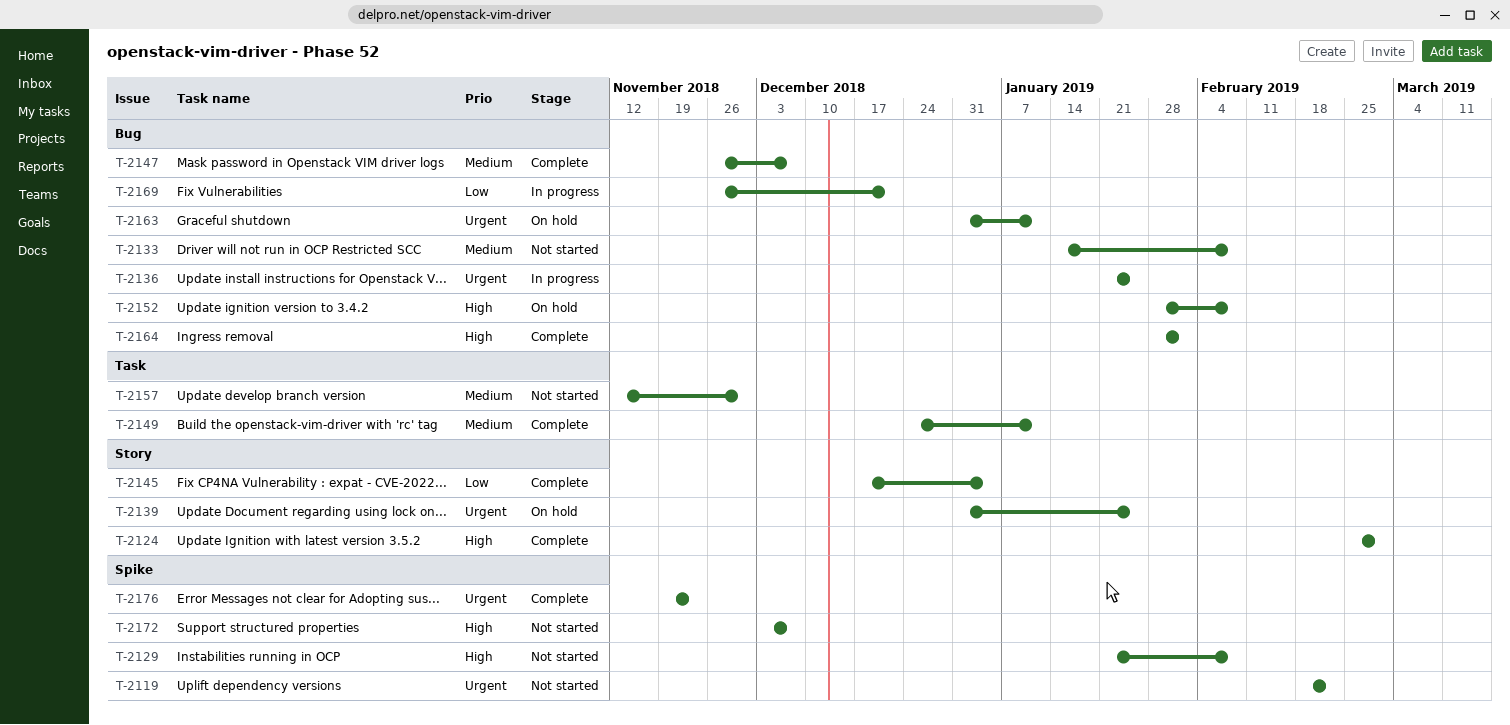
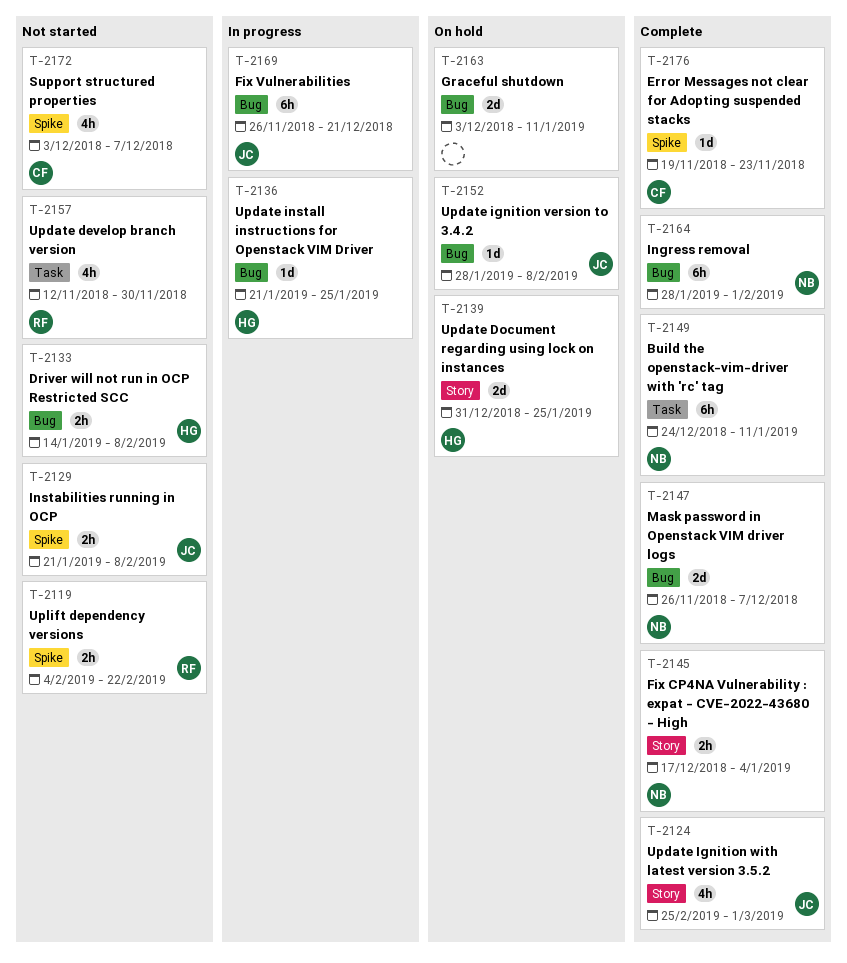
T-2119, start: Feb 18 -> Feb 4
T-2163, start: Dec 31 -> Dec 3

